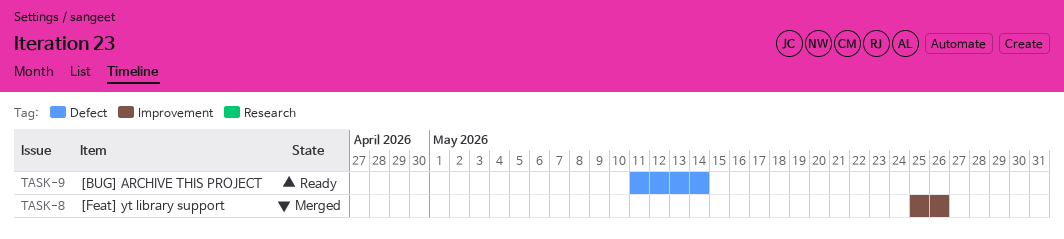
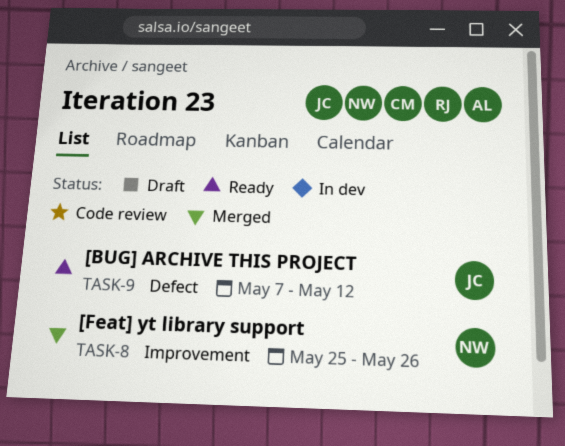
TASK-9, start: May 11 -> May 7
TASK-9, due: May 14 -> May 12

